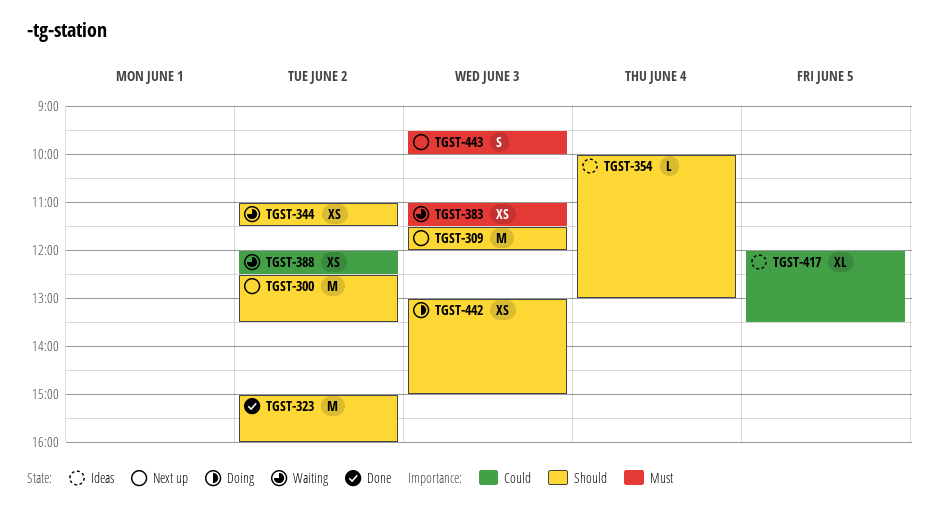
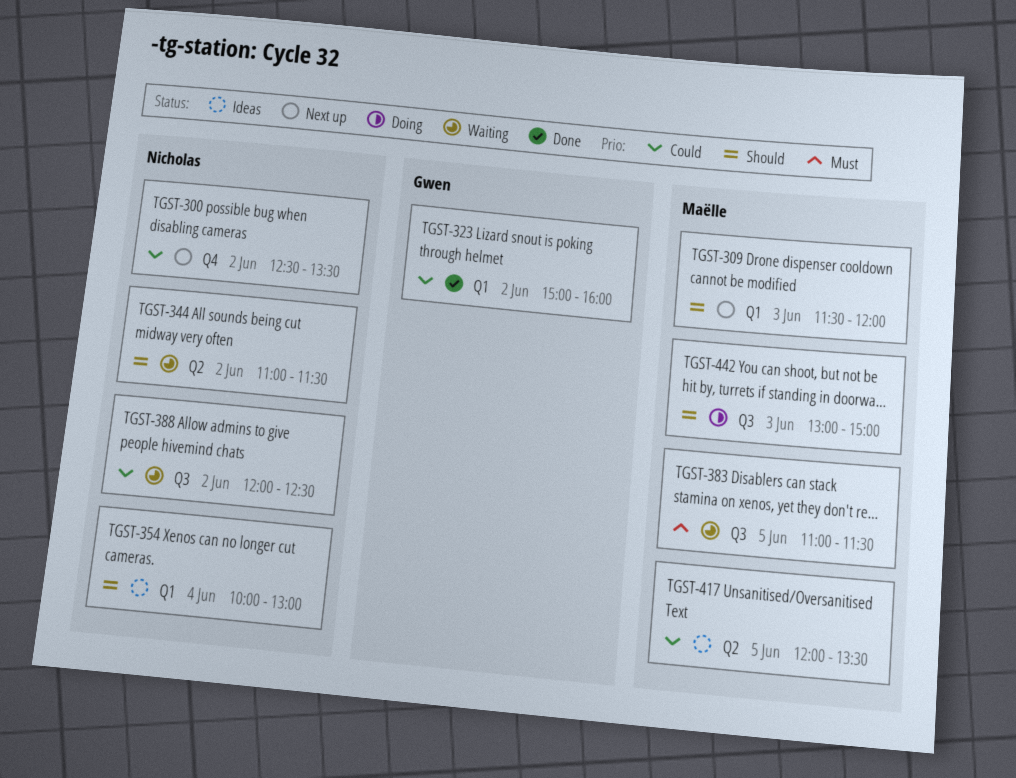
TGST-300, priority: Should -> Could
TGST-323, priority: Should -> Could
TGST-383, day: Jun 3 -> Jun 5
TGST-443: present -> none

